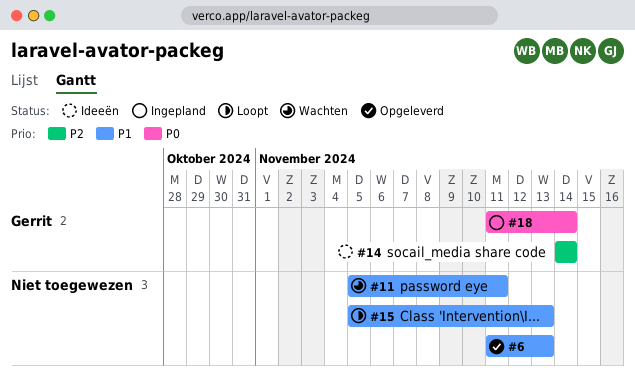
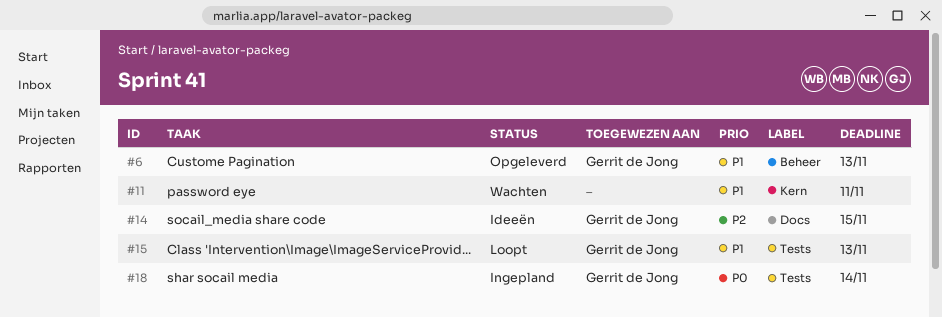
#6, owner: none -> Gerrit de Jong
#14, due: Nov 14 -> Nov 15
#15, owner: none -> Gerrit de Jong

